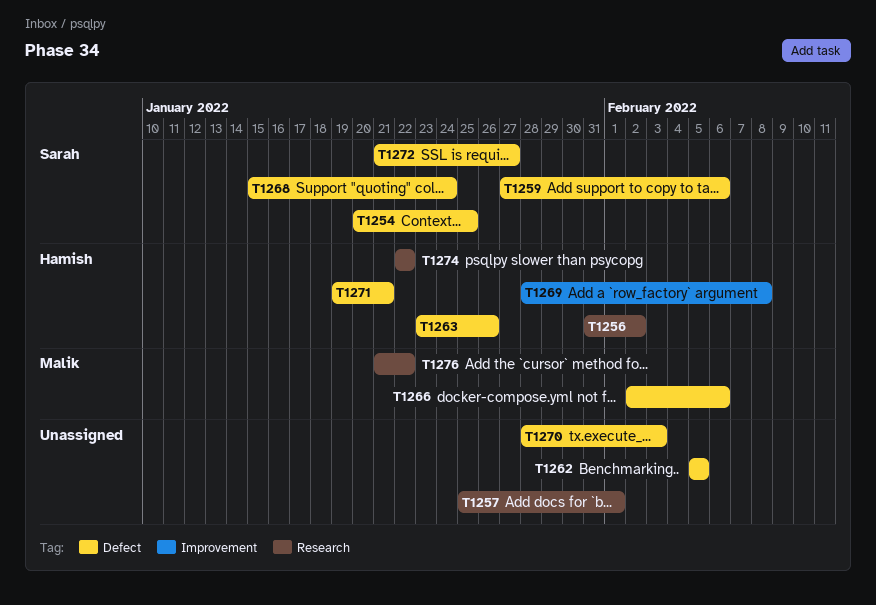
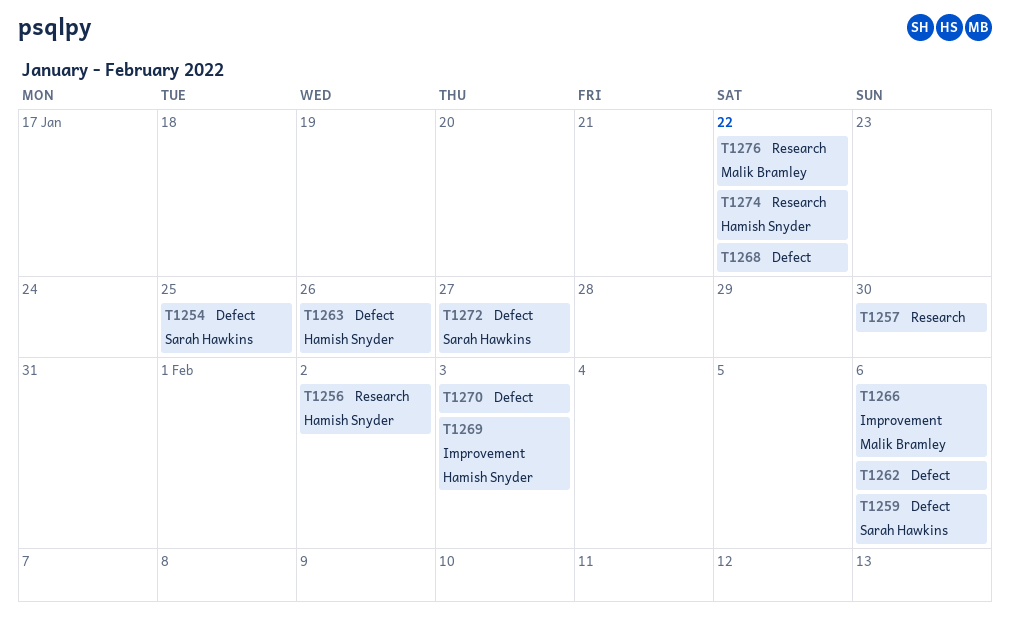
T1257, due: Feb 1 -> Jan 30
T1262, due: Feb 5 -> Feb 6
T1266, label: Defect -> Improvement
T1268, owner: Sarah Hawkins -> none
T1268, due: Jan 24 -> Jan 22
T1269, due: Feb 8 -> Feb 3
T1271: present -> none

